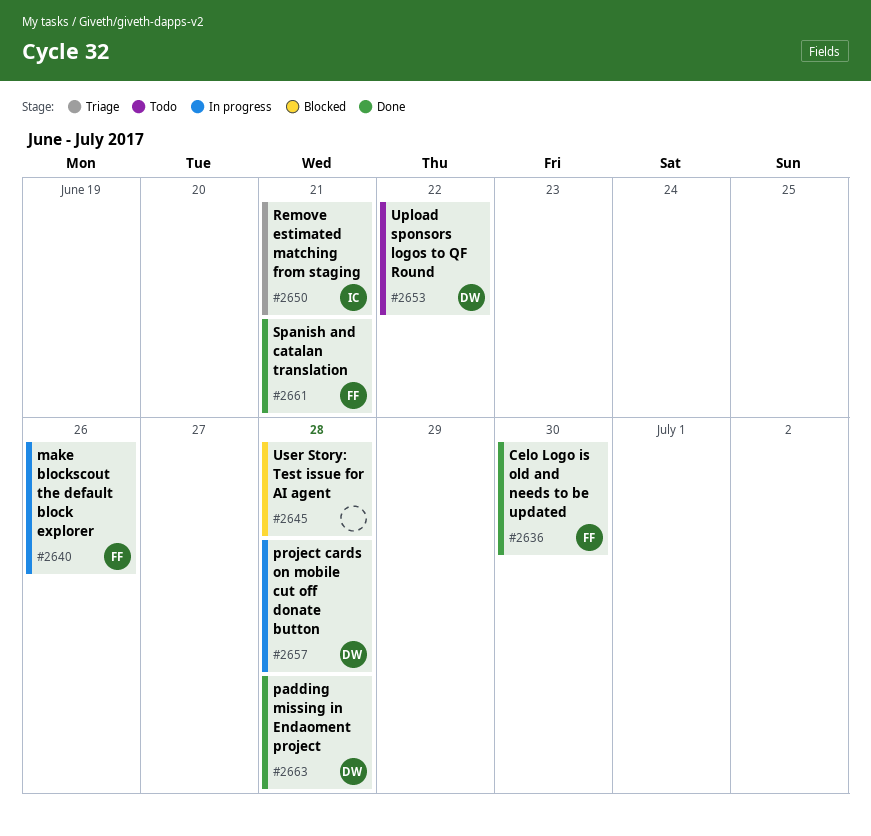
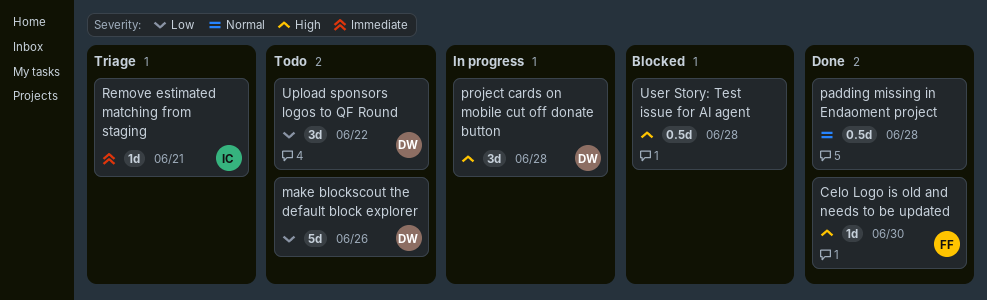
make blockscout the default block explorer, status: In progress -> Todo
make blockscout the default block explorer, owner: FF -> DW
padding missing in Endaoment project, owner: DW -> none
Spanish and catalan translation: present -> none

